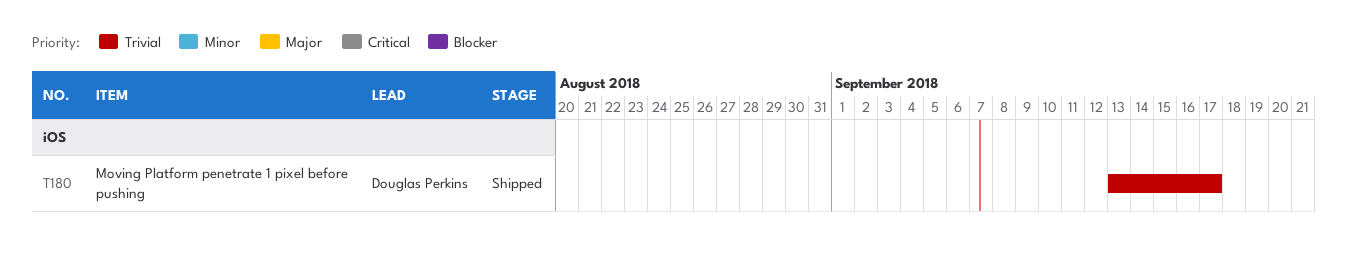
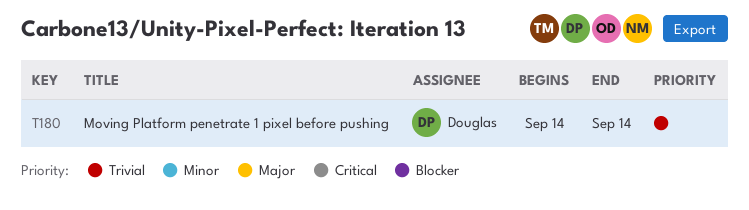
T180, start: Sep 13 -> Sep 14
T180, due: Sep 17 -> Sep 14

